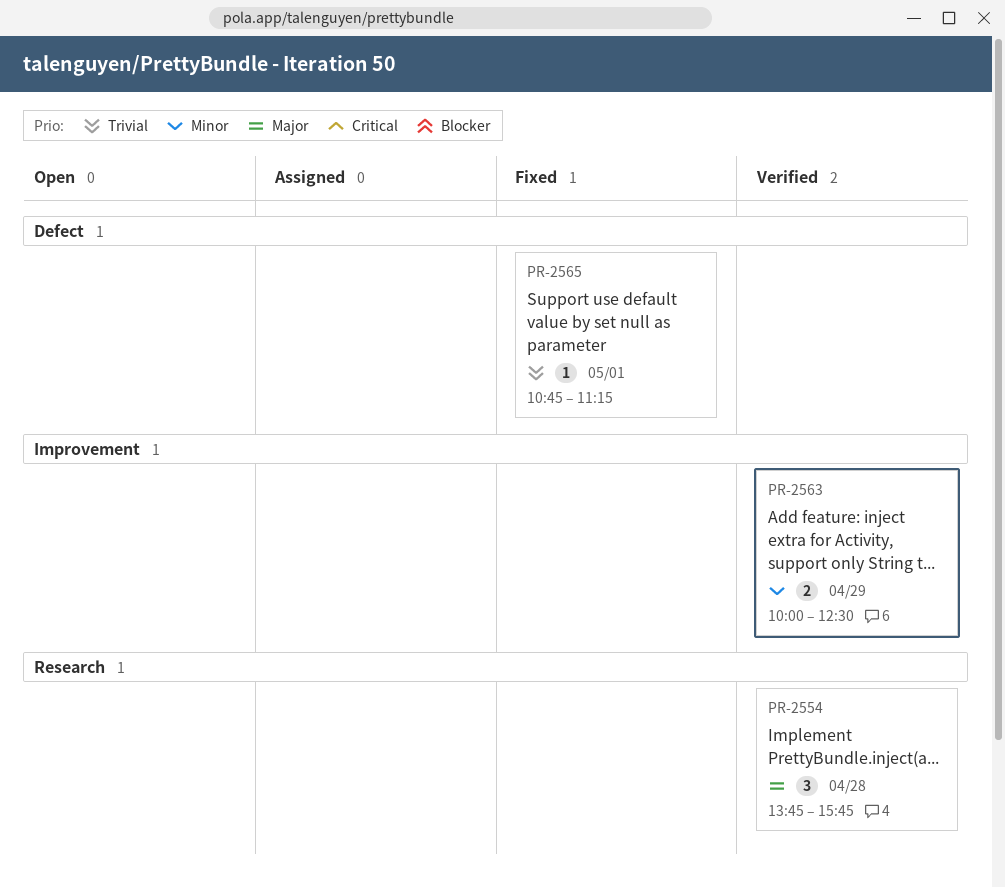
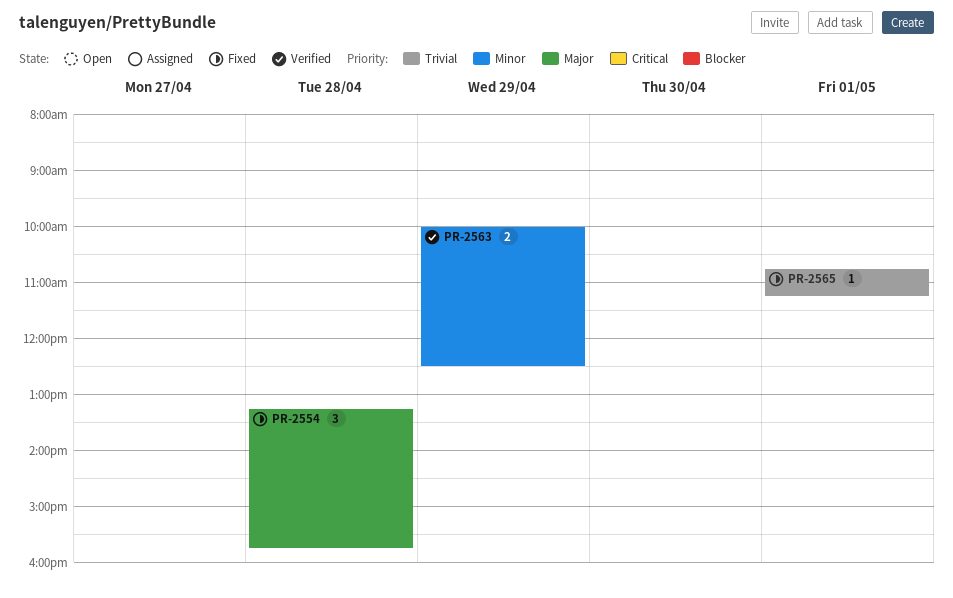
PR-2554, status: Verified -> Fixed
PR-2554, begins: 13:45 -> 13:15

